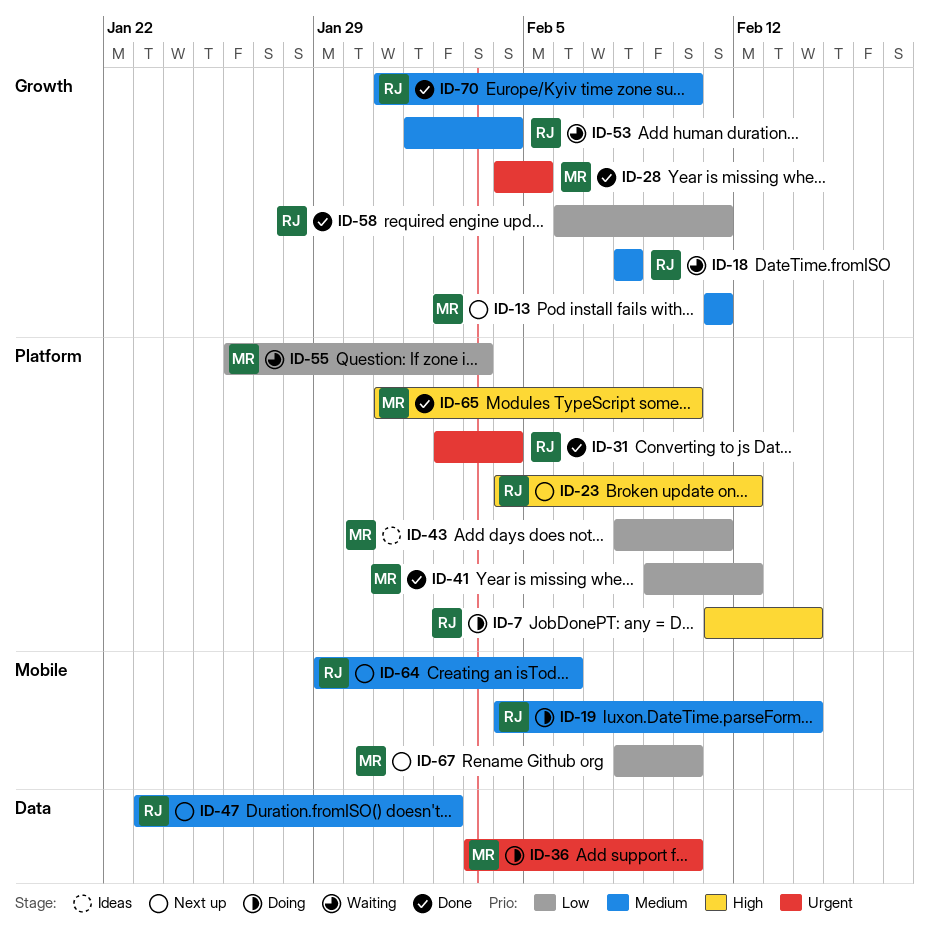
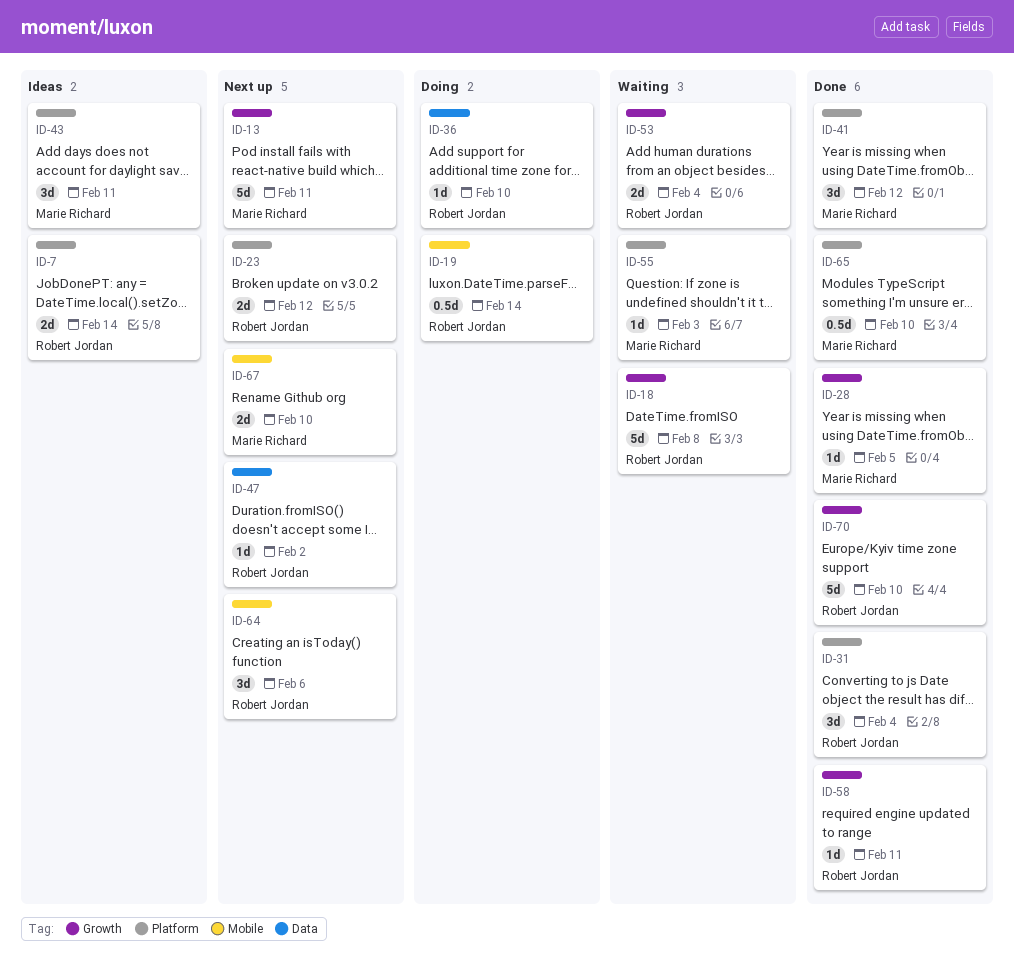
ID-7, status: Doing -> Ideas
ID-36, owner: Marie Richard -> Robert Jordan

